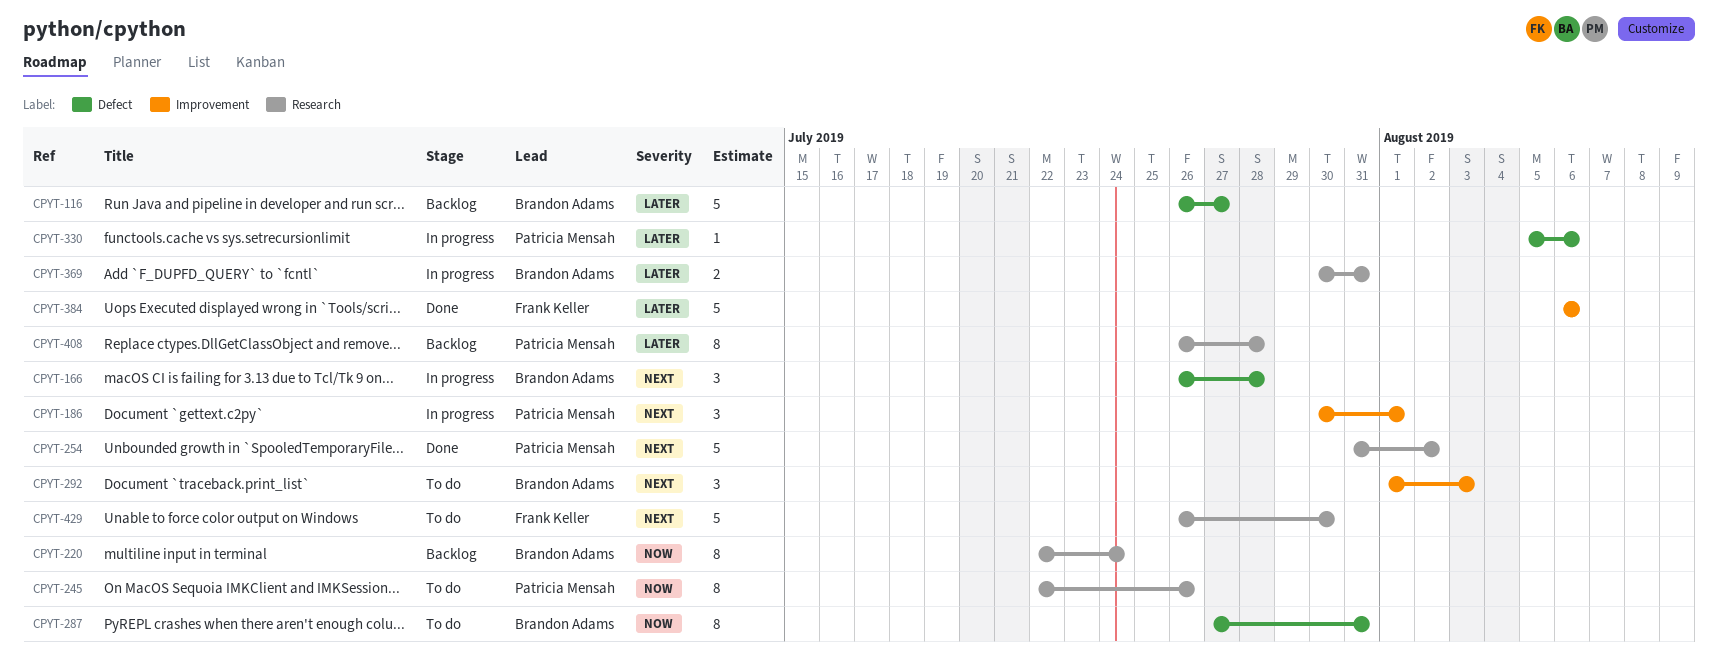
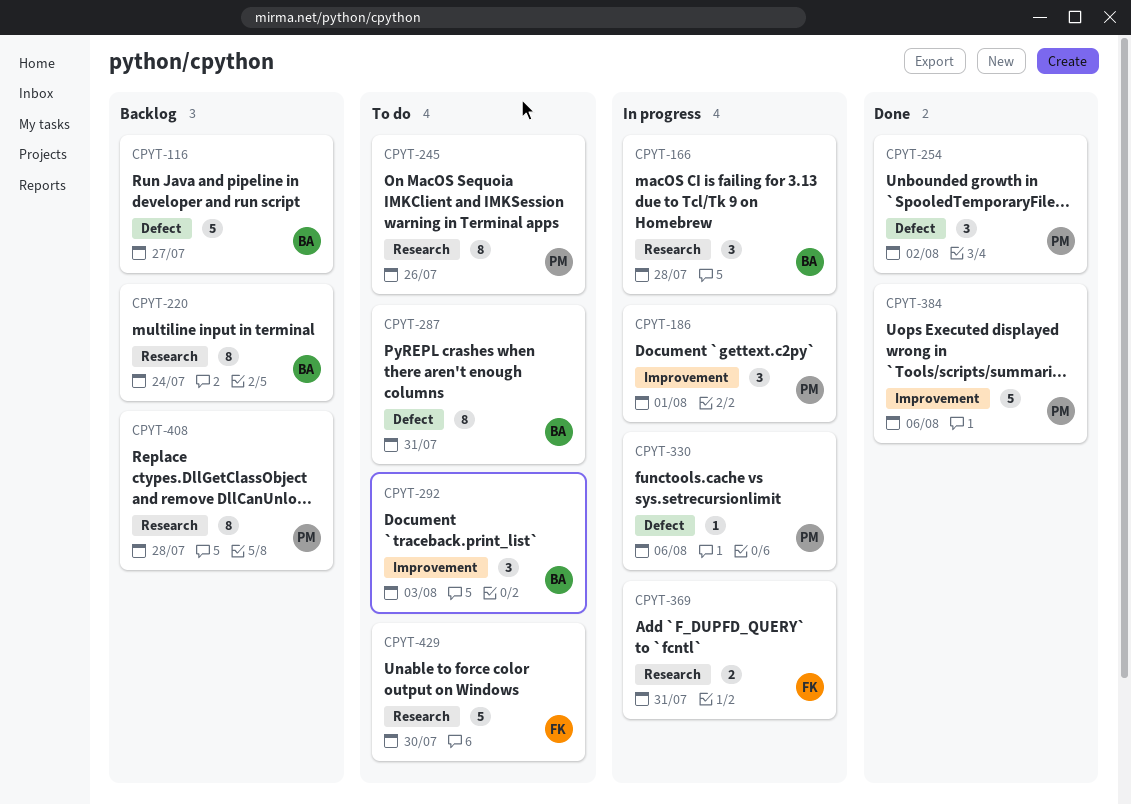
CPYT-166, label: Defect -> Research
CPYT-254, label: Research -> Defect
CPYT-254, estimate: 5 -> 3
CPYT-369, owner: Brandon Adams -> Frank Keller
CPYT-384, owner: Frank Keller -> Patricia Mensah

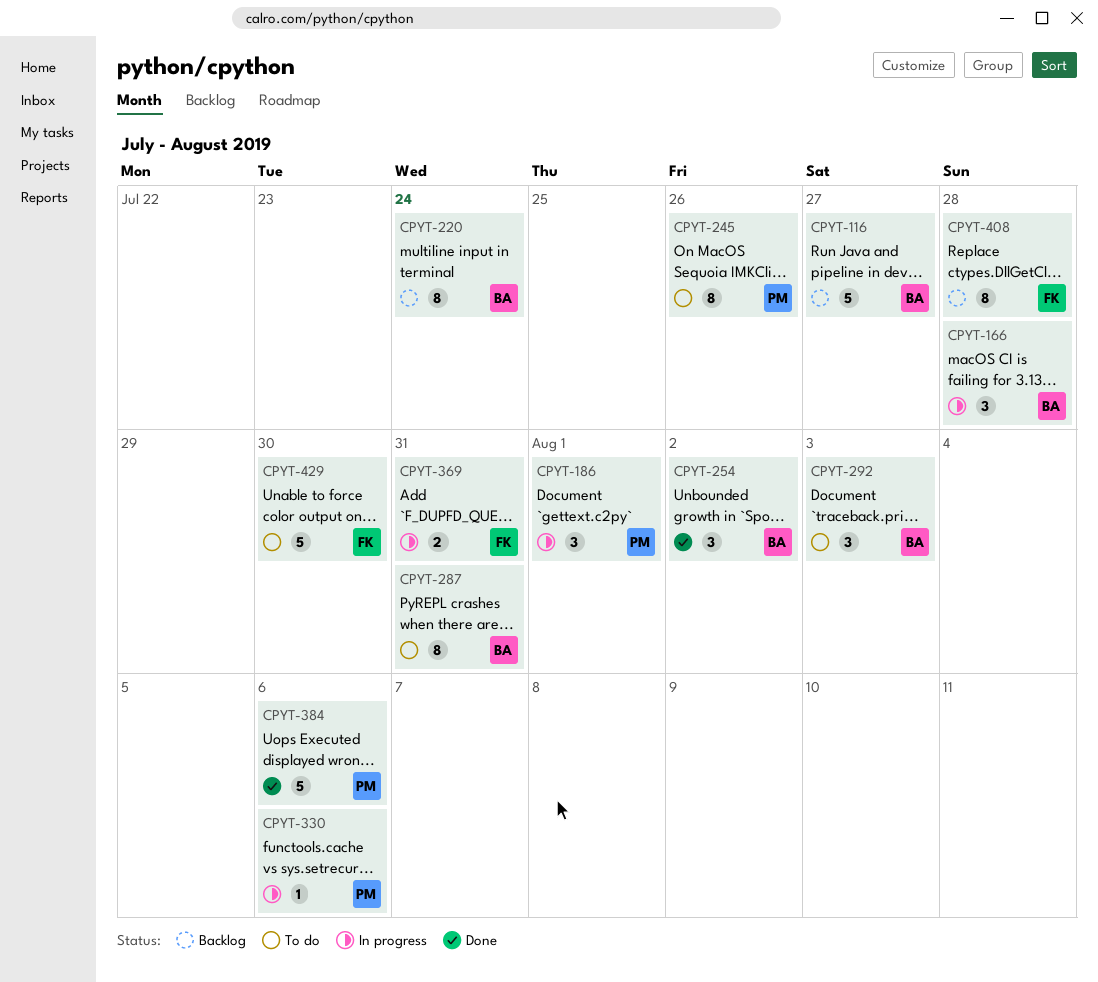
CPYT-254, owner: PM -> BA
CPYT-408, owner: PM -> FK

